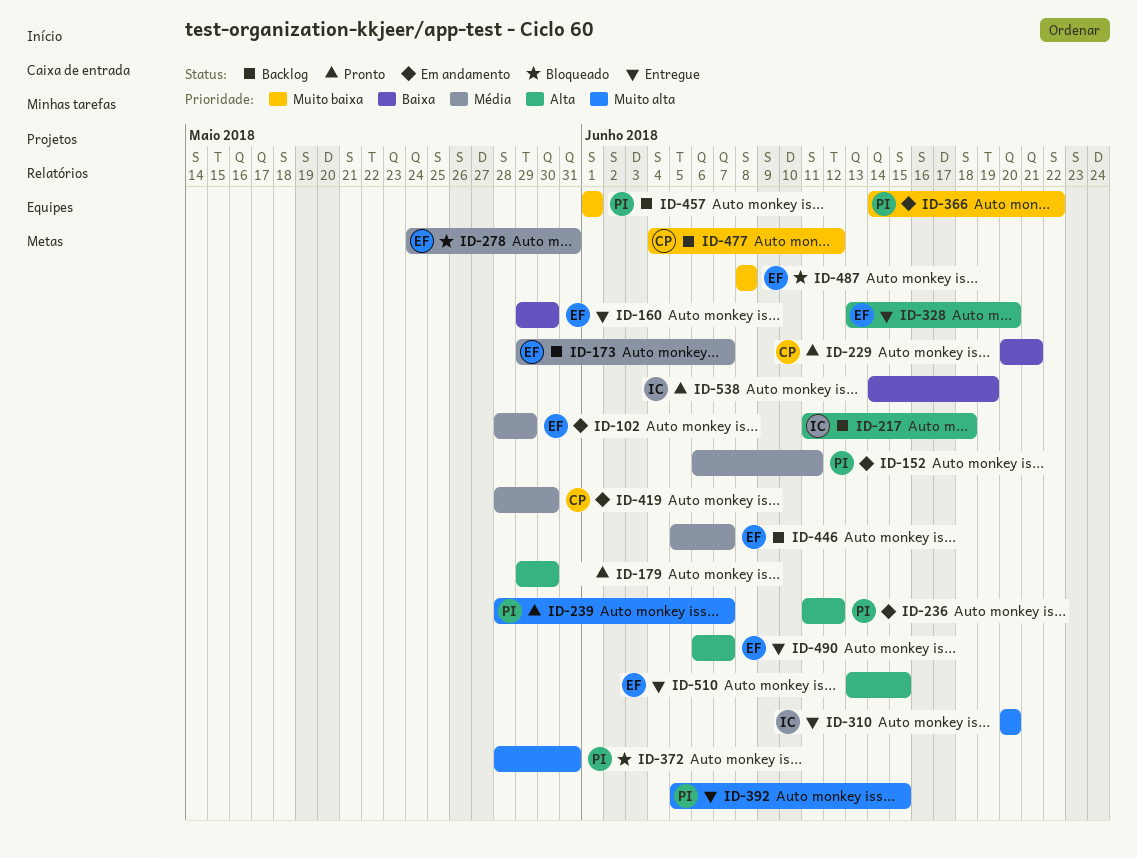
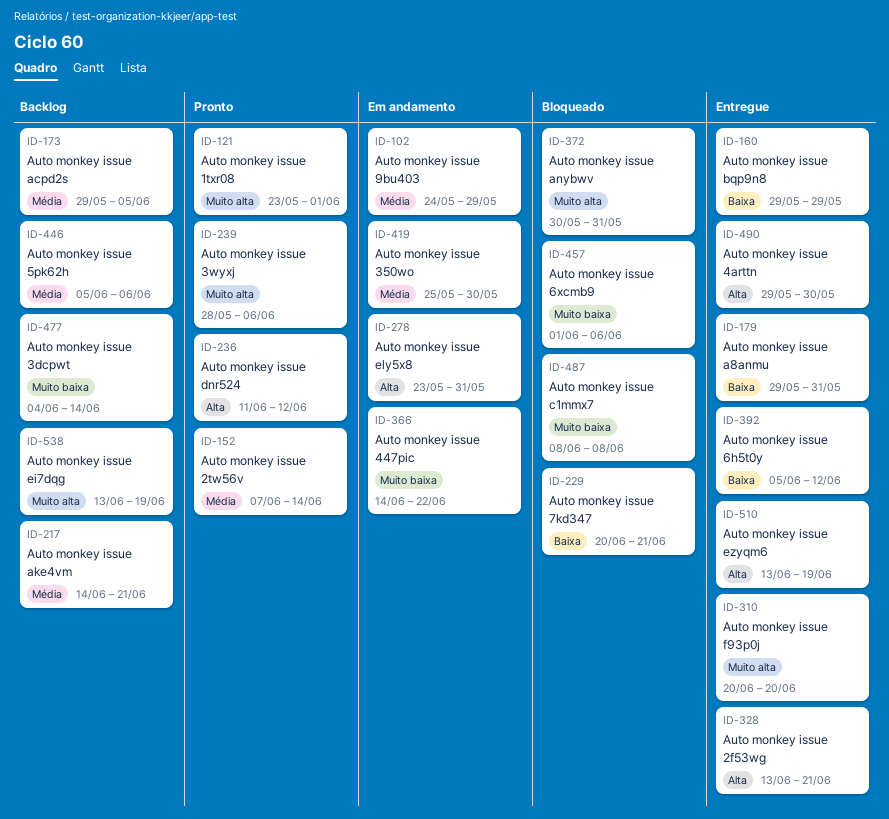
ID-102, start: May 28 -> May 24
ID-121: none -> present
ID-152, status: Em andamento -> Pronto
ID-152, start: Jun 6 -> Jun 7
ID-152, due: Jun 11 -> Jun 14
ID-160, due: May 30 -> May 29
ID-173, due: Jun 7 -> Jun 5
ID-179, status: Pronto -> Entregue
ID-179, priority: Alta -> Baixa
ID-179, due: May 30 -> May 31
ID-217, priority: Alta -> Média
ID-217, start: Jun 11 -> Jun 14
ID-217, due: Jun 18 -> Jun 21
ID-229, status: Pronto -> Bloqueado
ID-236, status: Em andamento -> Pronto
ID-239, due: Jun 7 -> Jun 6
ID-278, status: Bloqueado -> Em andamento
ID-278, priority: Média -> Alta
ID-278, start: May 24 -> May 23
ID-328, due: Jun 20 -> Jun 21
ID-372, start: May 28 -> May 30
ID-392, priority: Muito alta -> Baixa
ID-392, due: Jun 15 -> Jun 12
ID-419, start: May 28 -> May 25
ID-446, due: Jun 7 -> Jun 6
ID-457, status: Backlog -> Bloqueado
ID-457, due: Jun 1 -> Jun 6
ID-477, due: Jun 12 -> Jun 14
ID-490, start: Jun 6 -> May 29
ID-490, due: Jun 7 -> May 30
ID-510, due: Jun 15 -> Jun 19
ID-538, status: Pronto -> Backlog
ID-538, priority: Baixa -> Muito alta
ID-538, start: Jun 14 -> Jun 13

